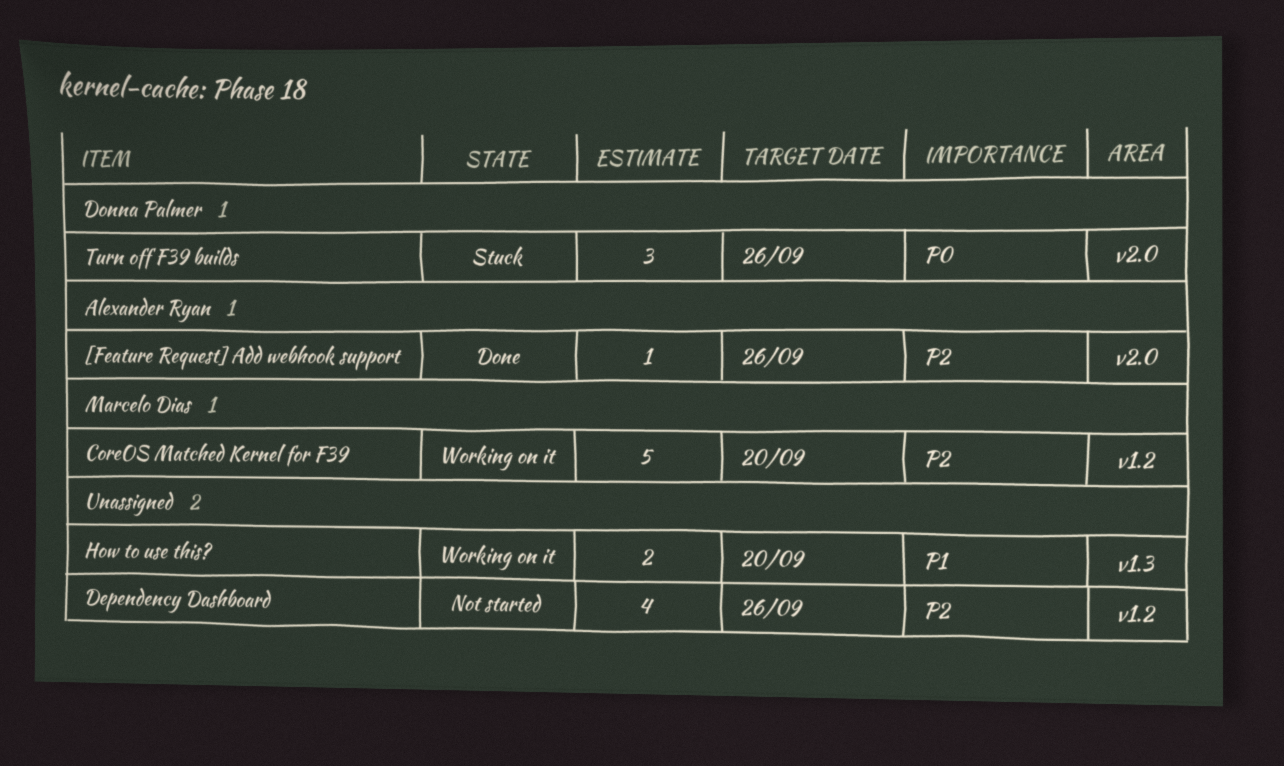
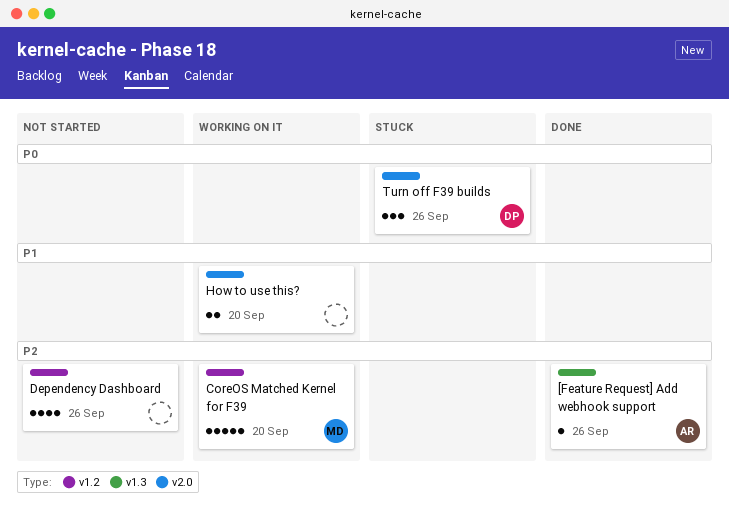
[Feature Request] Add webhook support, label: v2.0 -> v1.3
How to use this?, label: v1.3 -> v2.0

